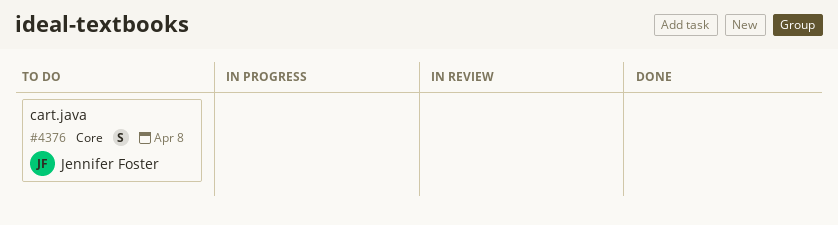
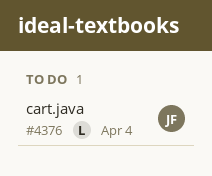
#4376, estimate: S -> L
#4376, due: Apr 8 -> Apr 4

